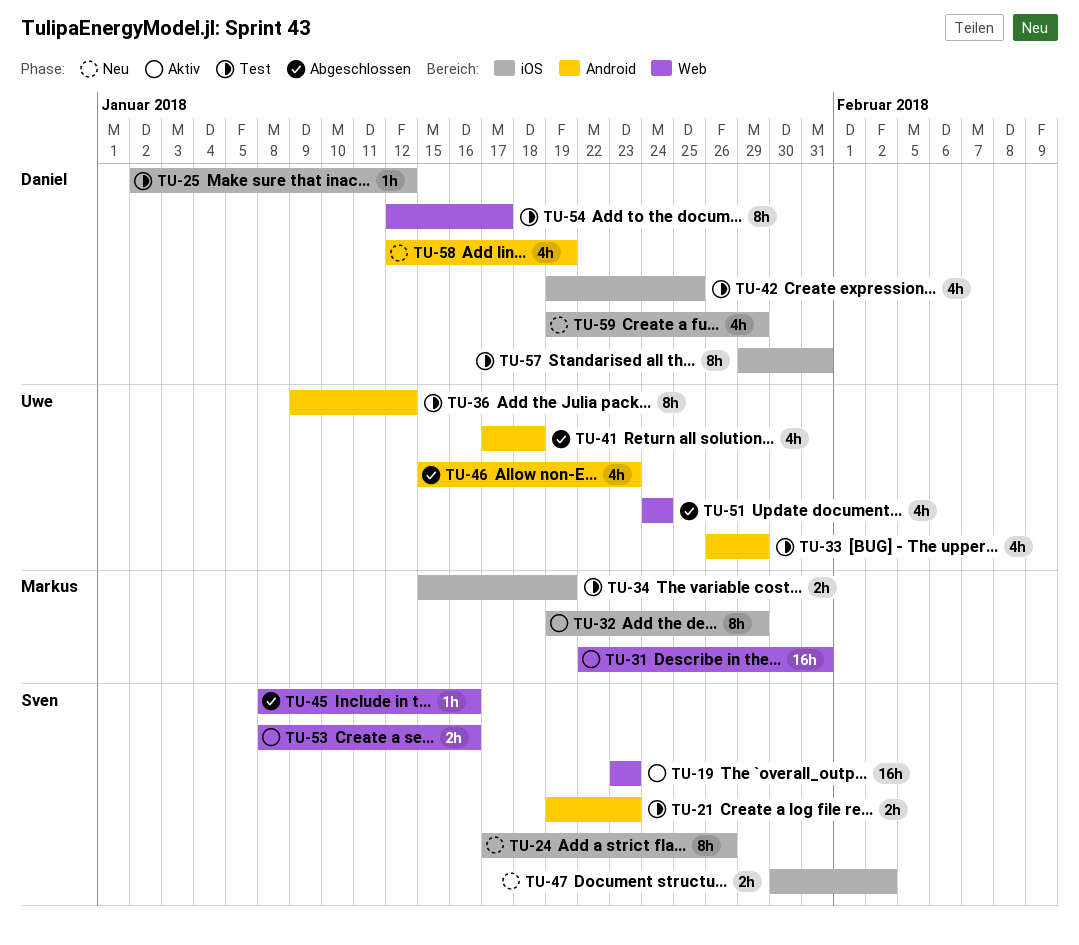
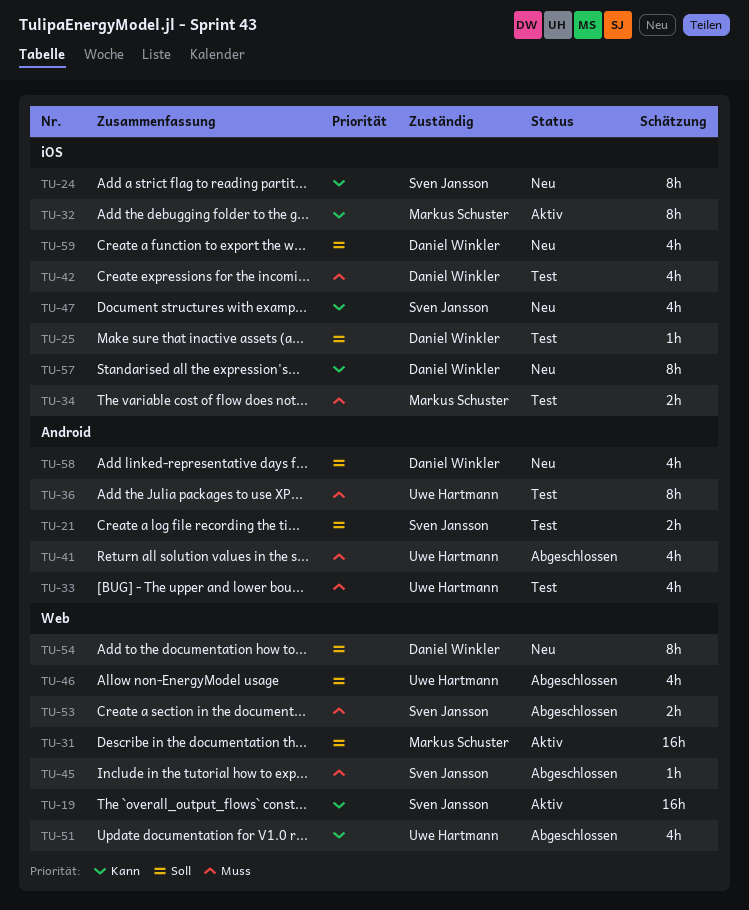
TU-46, label: Android -> Web
TU-47, estimate: 2h -> 4h
TU-53, status: Aktiv -> Abgeschlossen
TU-54, status: Test -> Neu
TU-57, status: Test -> Neu

